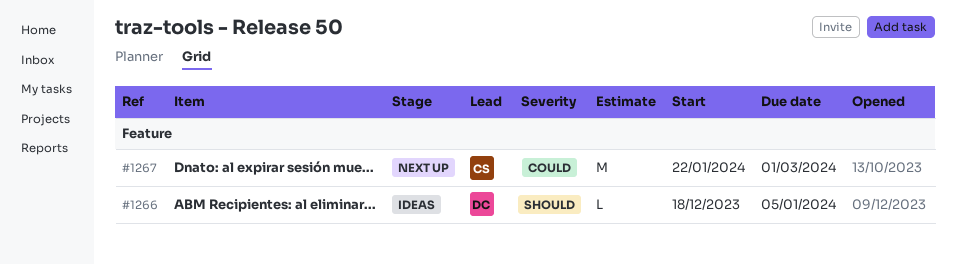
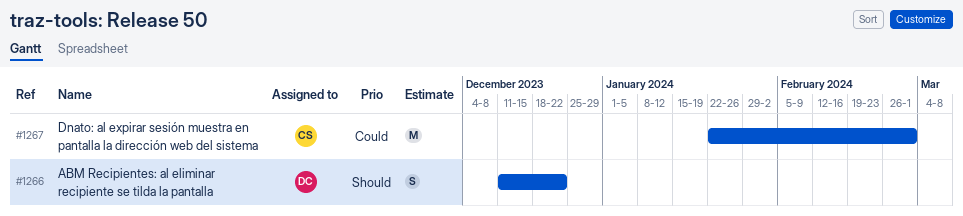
#1266, estimate: L -> S
#1266, start: Dec 18 -> Dec 11
#1266, due: Jan 5 -> Dec 22

